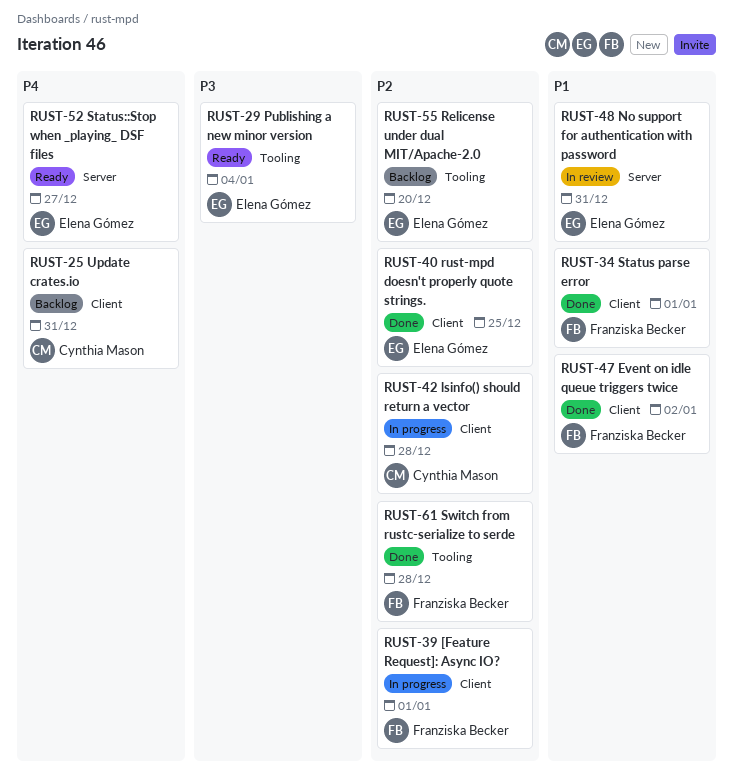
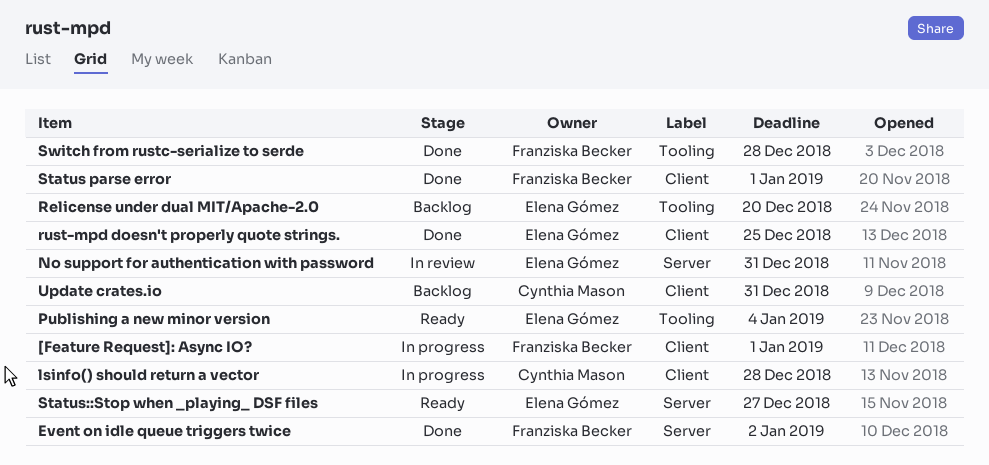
Event on idle queue triggers twice, label: Client -> Server

